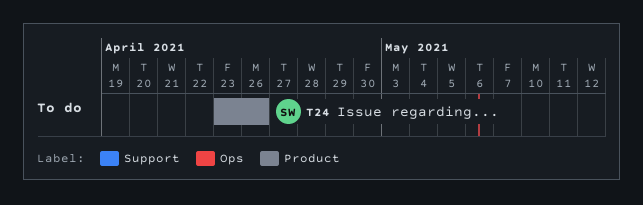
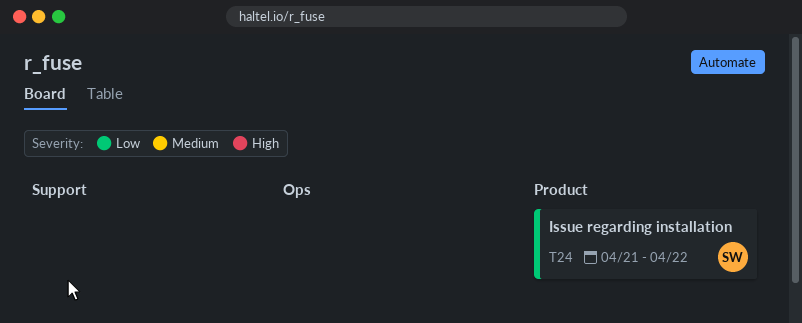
T24, start: Apr 23 -> Apr 21
T24, due: Apr 26 -> Apr 22

